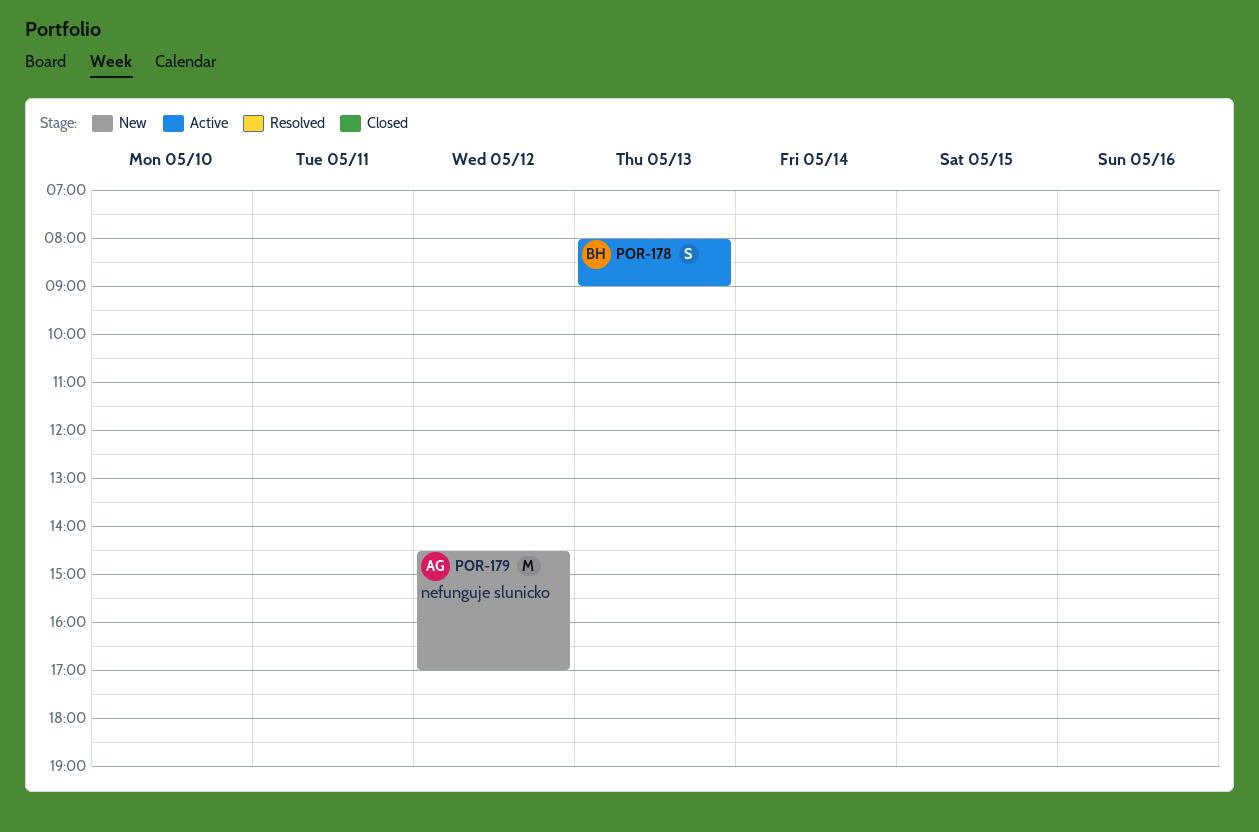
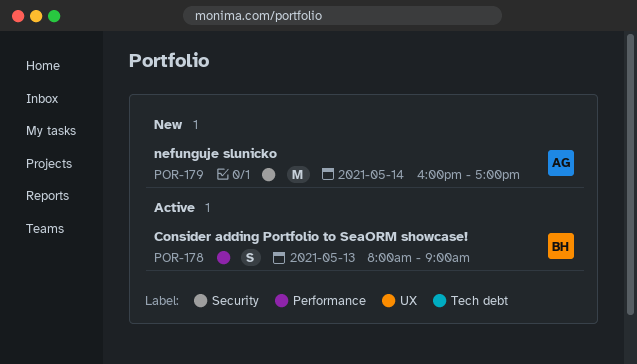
POR-179, day: May 12 -> May 14
POR-179, begins: 14:30 -> 16:00

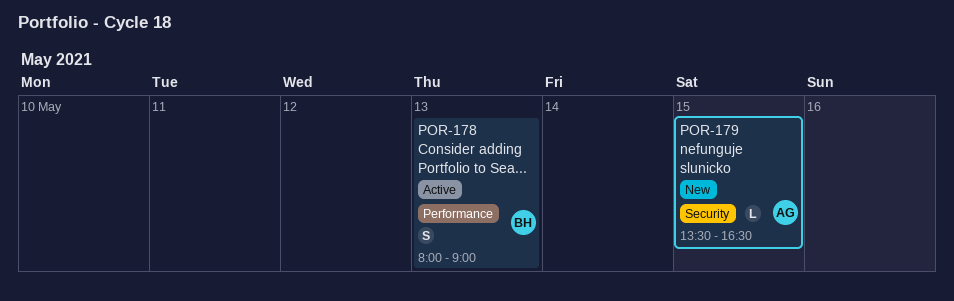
POR-179, estimate: M -> L
POR-179, day: May 14 -> May 15
POR-179, begins: 16:00 -> 13:30
POR-179, ends: 17:00 -> 16:30

